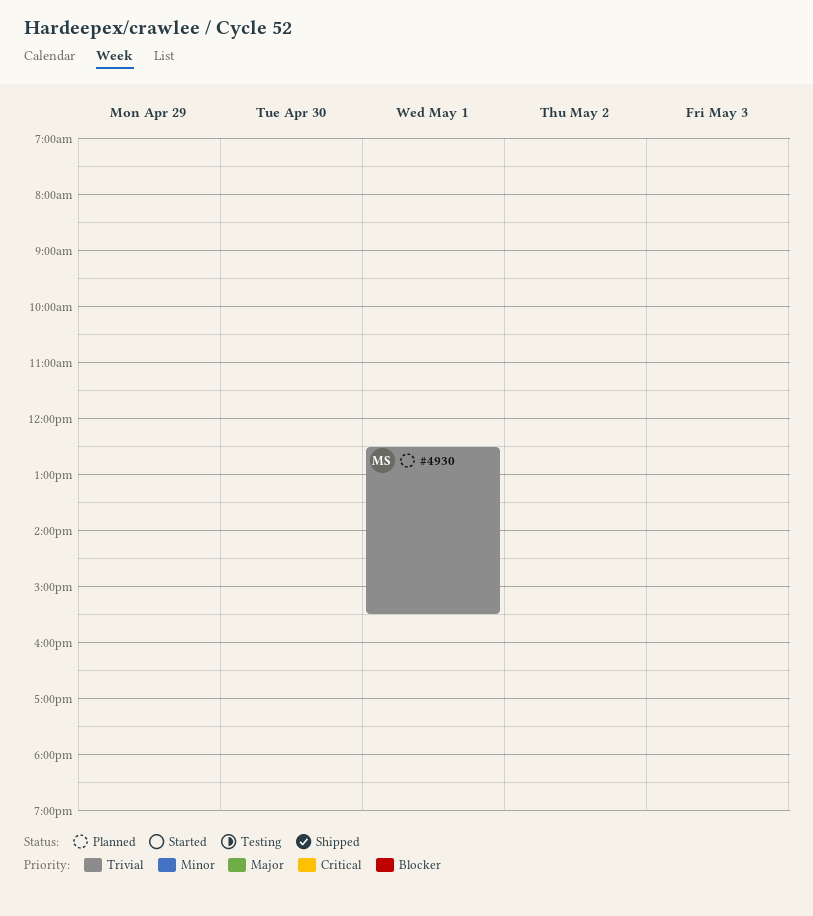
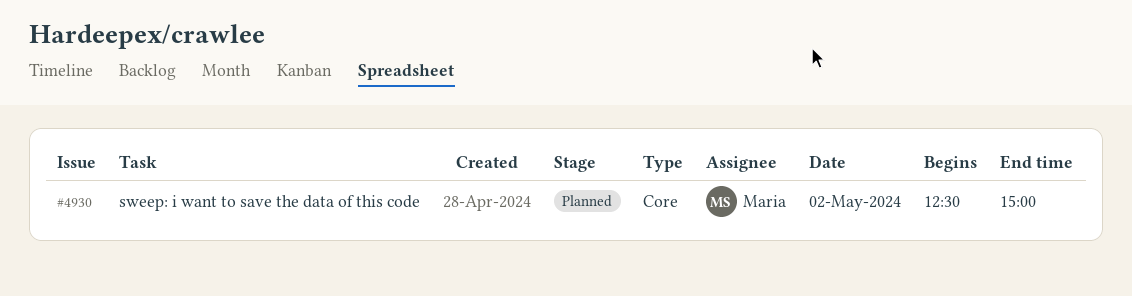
#4930, day: May 1 -> May 2
#4930, ends: 15:30 -> 15:00

